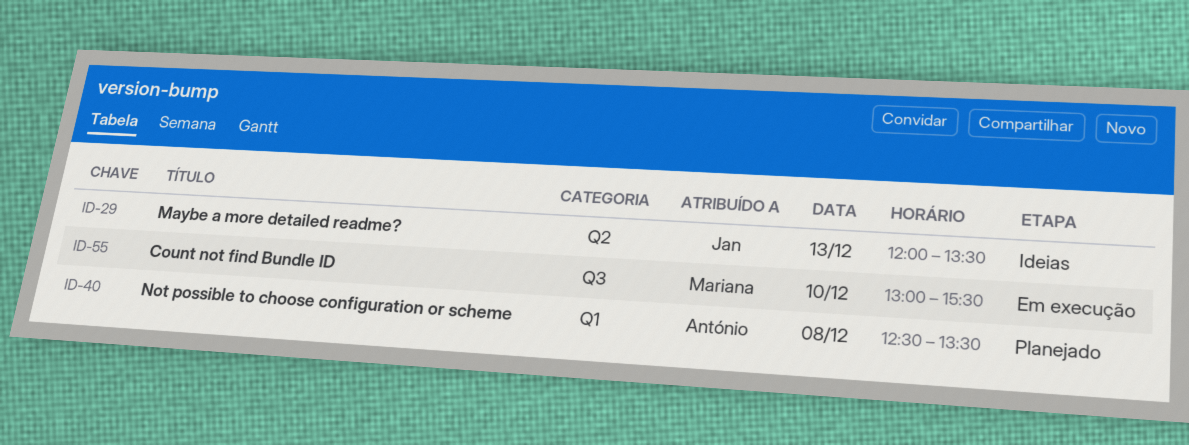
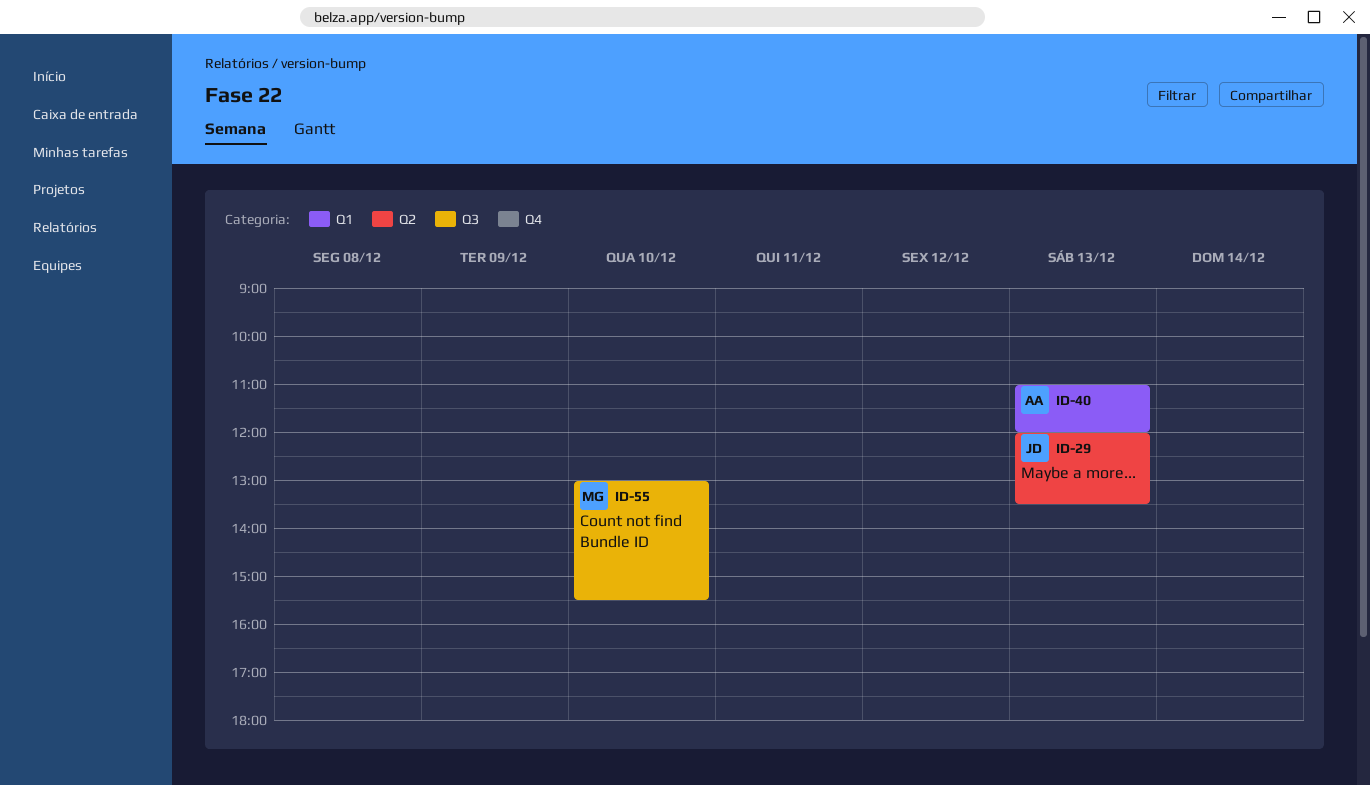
ID-40, day: Dec 8 -> Dec 13
ID-40, begins: 12:30 -> 11:00
ID-40, ends: 13:30 -> 12:00

